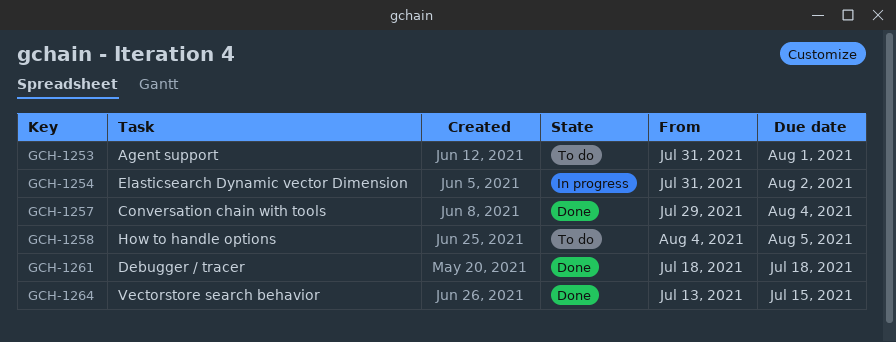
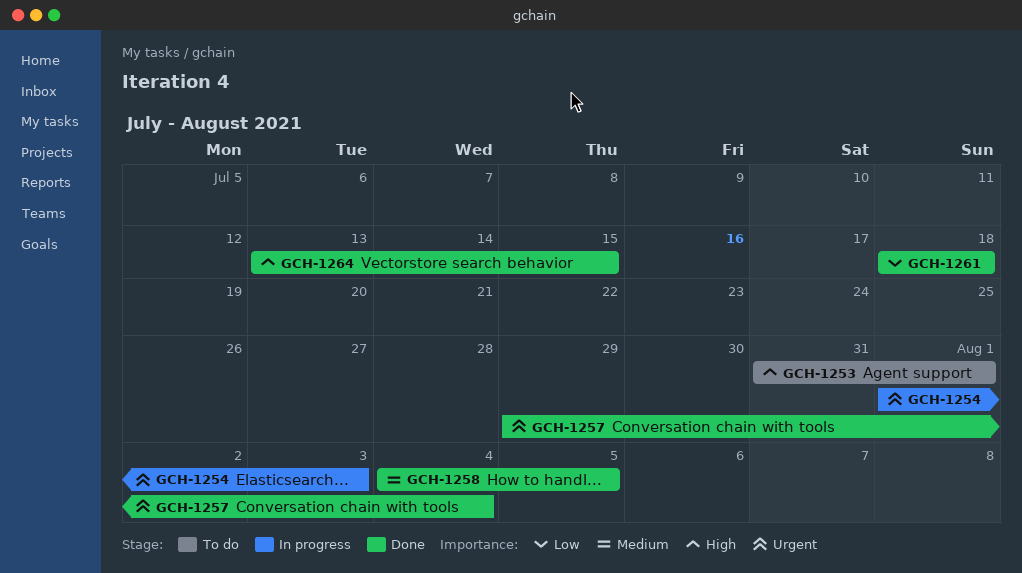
GCH-1254, start: Jul 31 -> Aug 1
GCH-1254, due: Aug 2 -> Aug 3
GCH-1258, status: To do -> Done

